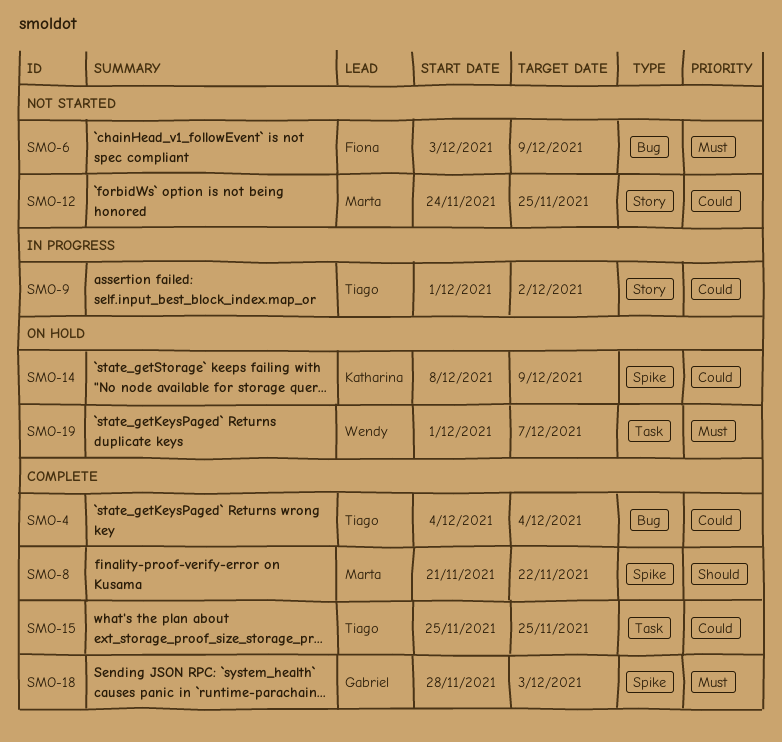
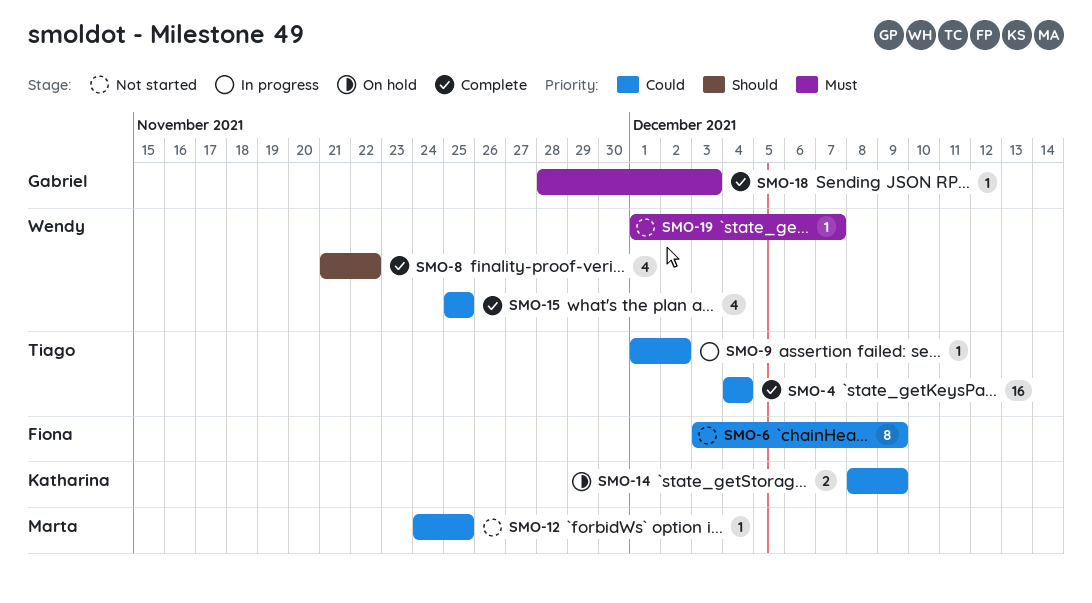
SMO-6, priority: Must -> Could
SMO-8, owner: Marta -> Wendy
SMO-15, owner: Tiago -> Wendy
SMO-19, status: On hold -> Not started

